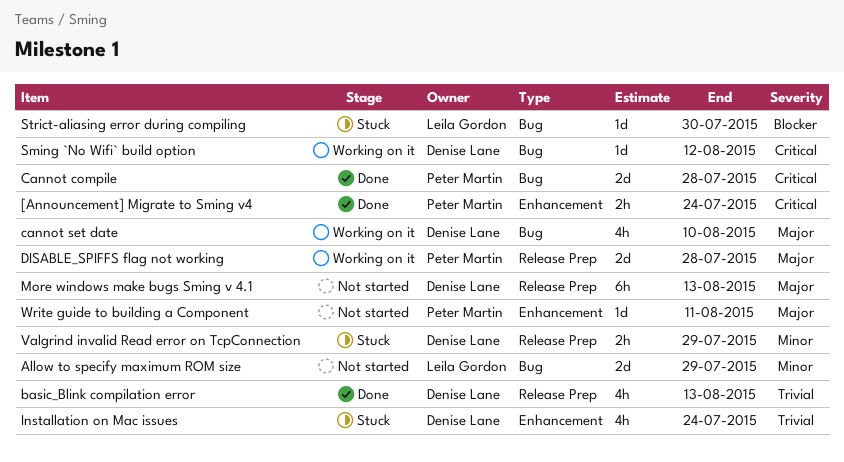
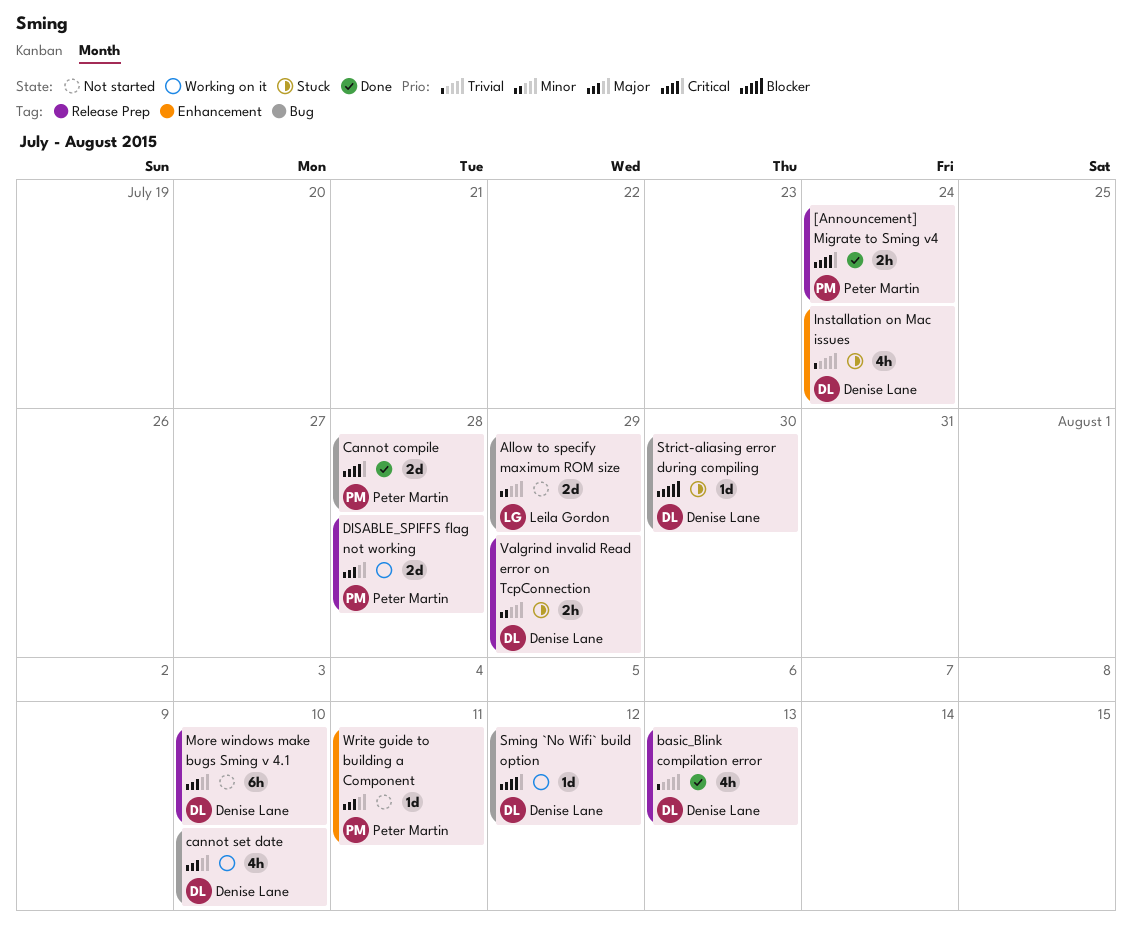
[Announcement] Migrate to Sming v4, label: Enhancement -> Release Prep
More windows make bugs Sming v 4.1, due: Aug 13 -> Aug 10
Strict-aliasing error during compiling, owner: Leila Gordon -> Denise Lane

